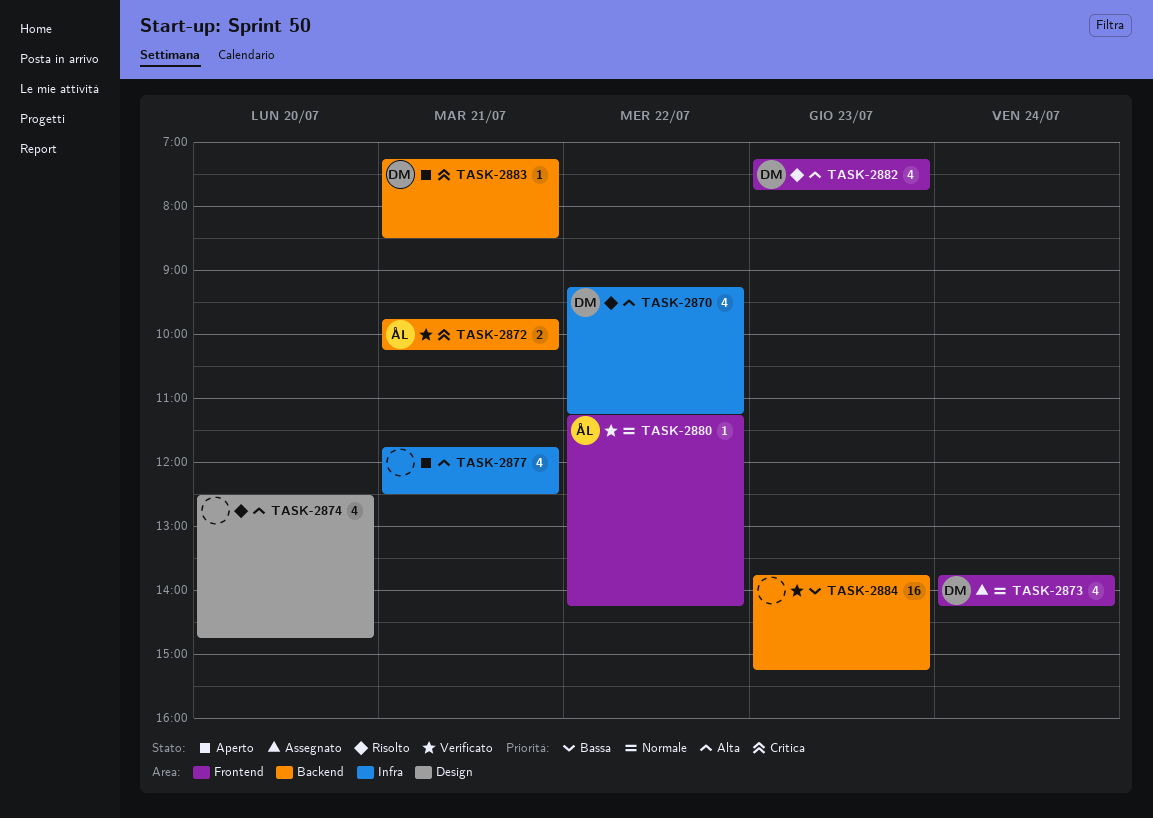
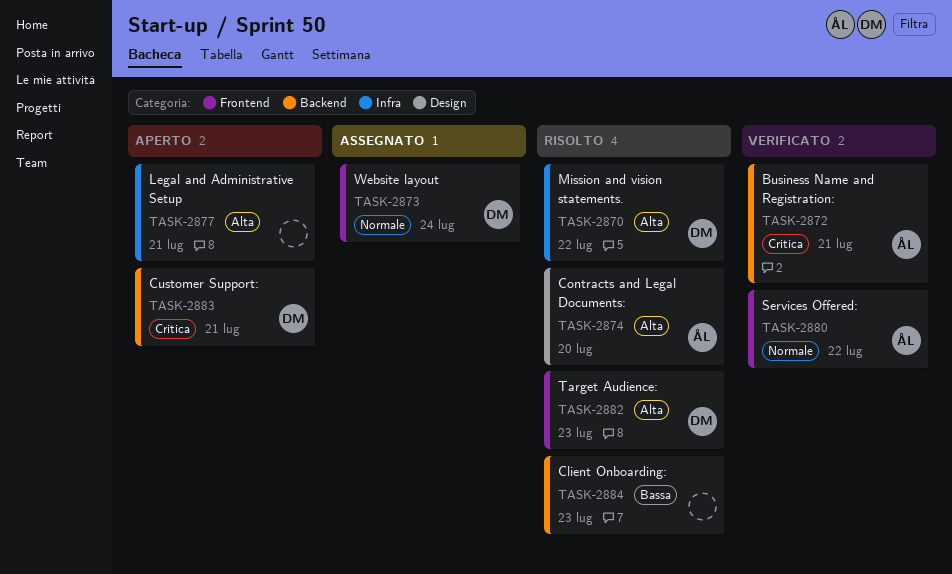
TASK-2874, owner: none -> ÅL
TASK-2884, status: Verificato -> Risolto

